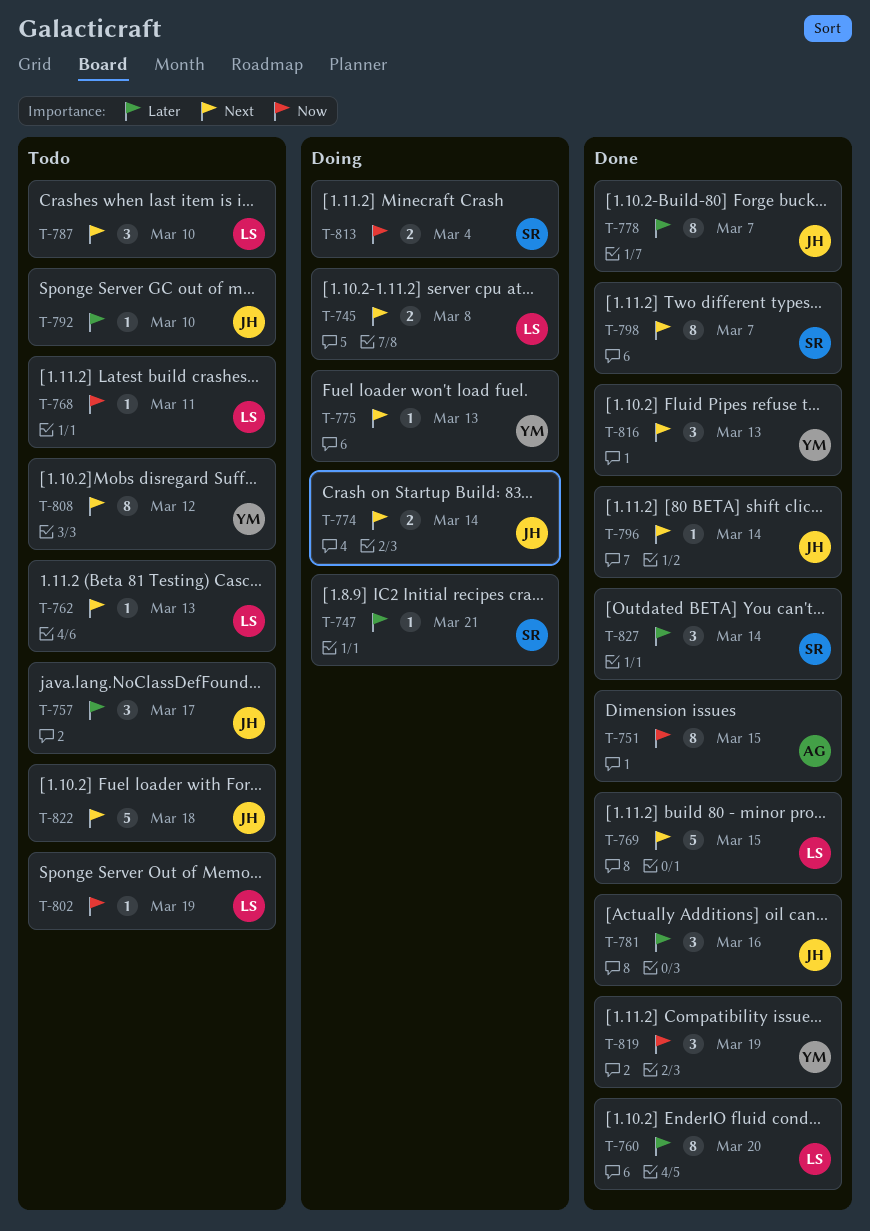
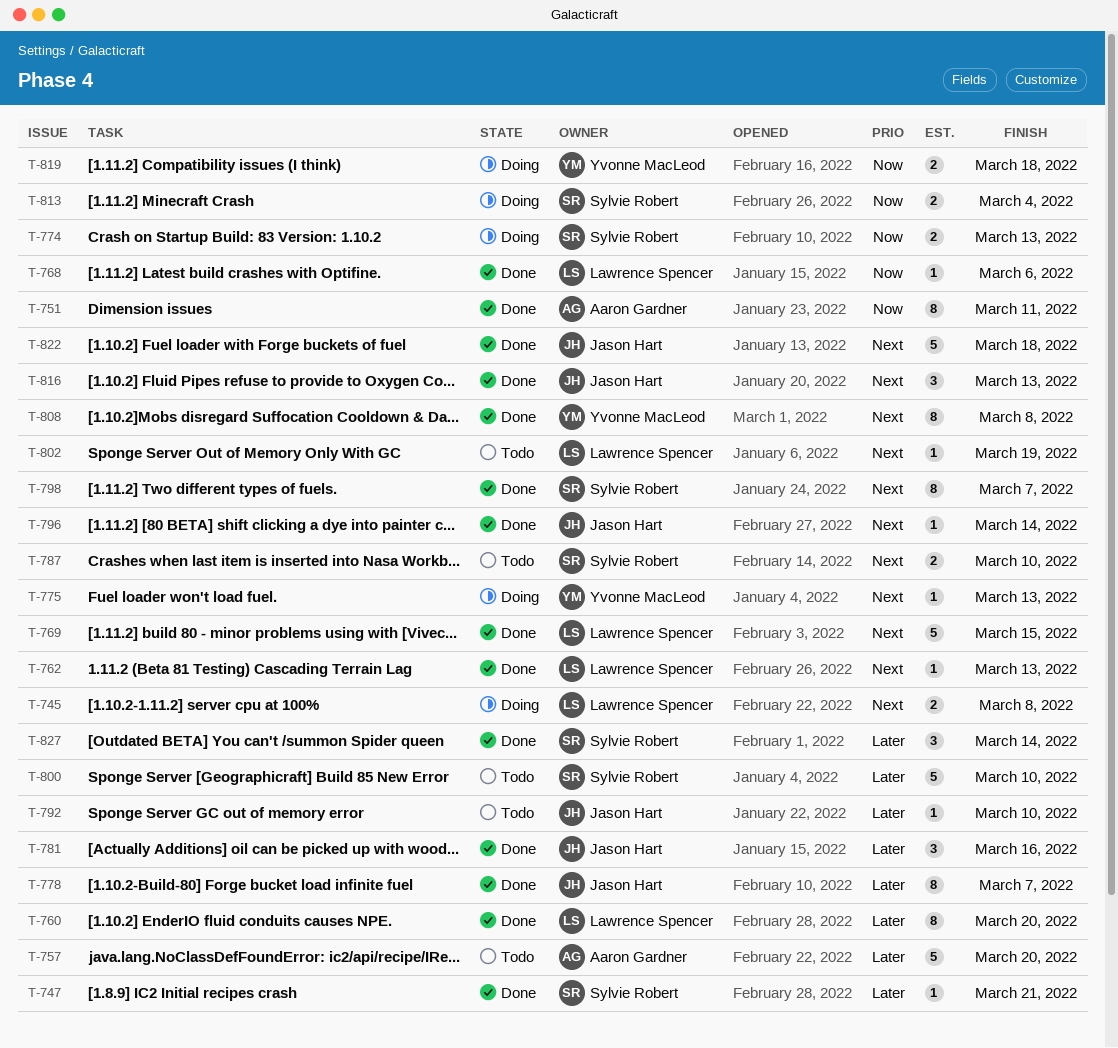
T-747, status: Doing -> Done
T-751, due: Mar 15 -> Mar 11
T-757, owner: Jason Hart -> Aaron Gardner
T-757, estimate: 3 -> 5
T-757, due: Mar 17 -> Mar 20
T-762, status: Todo -> Done
T-768, status: Todo -> Done
T-768, due: Mar 11 -> Mar 6
T-774, owner: Jason Hart -> Sylvie Robert
T-774, priority: Next -> Now
T-774, due: Mar 14 -> Mar 13
T-787, owner: Lawrence Spencer -> Sylvie Robert
T-787, estimate: 3 -> 2
T-800: none -> present
T-802, priority: Now -> Next
T-808, status: Todo -> Done
T-808, due: Mar 12 -> Mar 8
T-816, owner: Yvonne MacLeod -> Jason Hart
T-819, status: Done -> Doing
T-819, estimate: 3 -> 2
T-819, due: Mar 19 -> Mar 18
T-822, status: Todo -> Done

